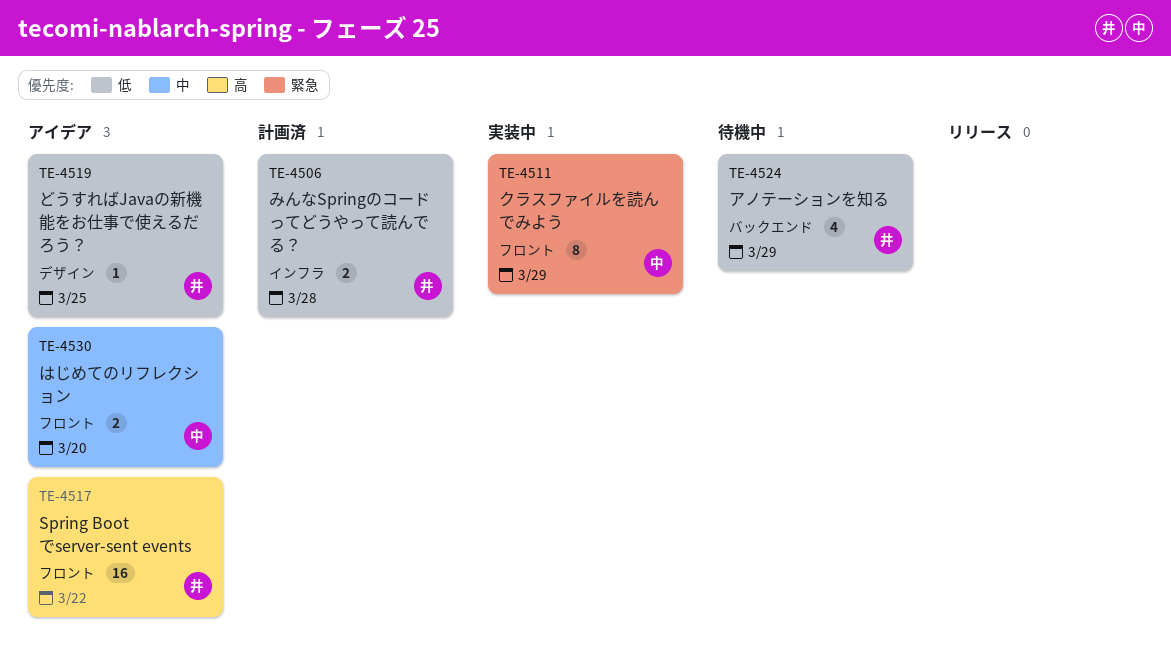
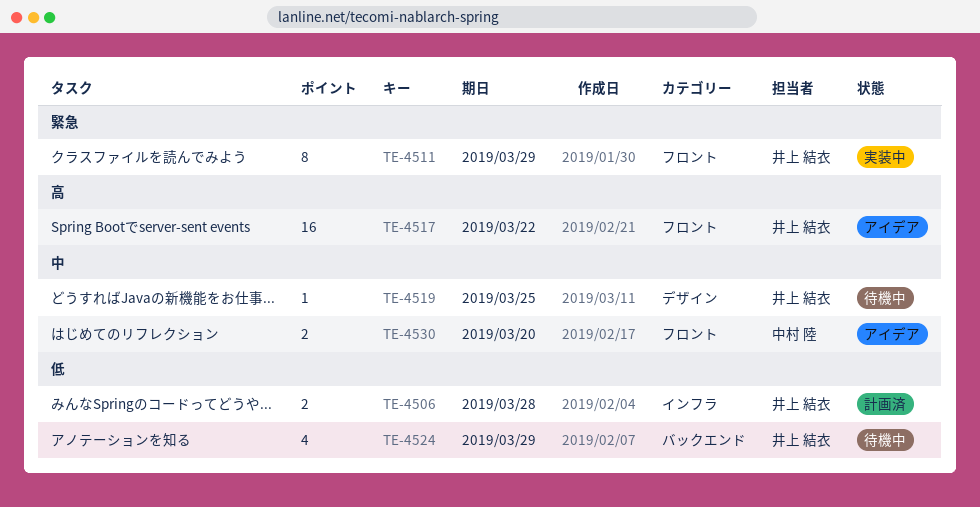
TE-4511, owner: 中村 陸 -> 井上 結衣
TE-4519, status: アイデア -> 待機中
TE-4519, priority: 低 -> 中

